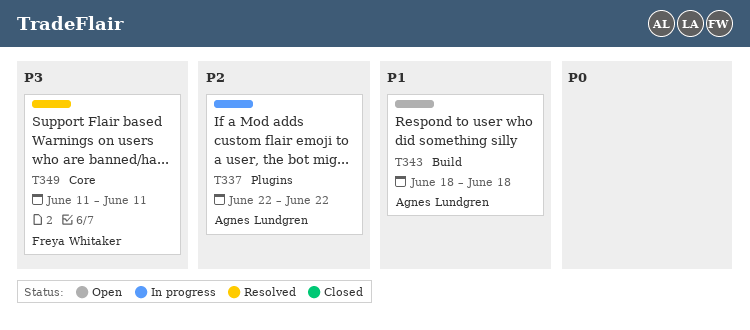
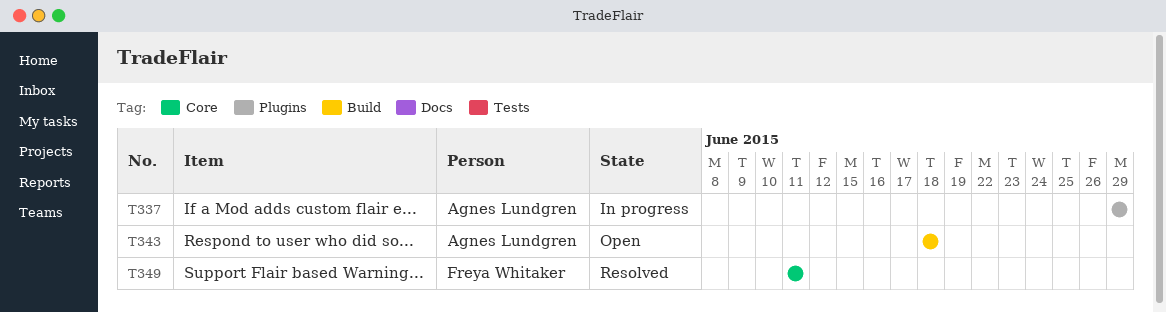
T337, start: Jun 22 -> Jun 29
T337, due: Jun 22 -> Jun 29

